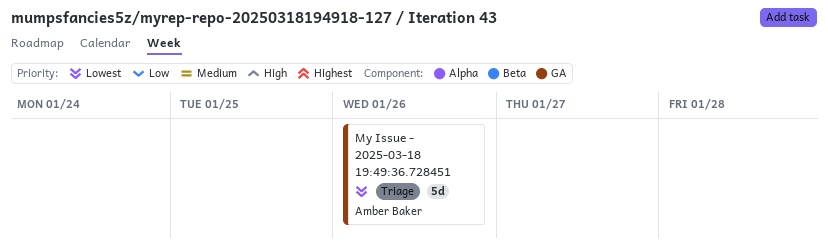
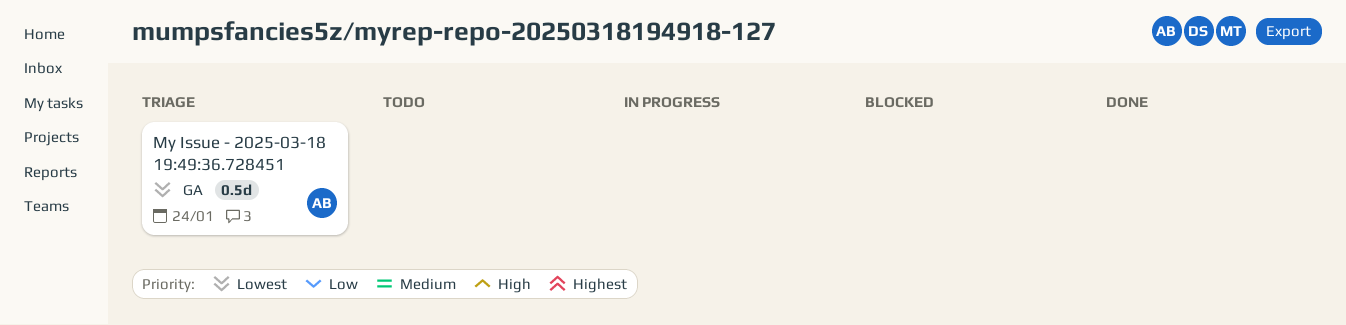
My Issue - 2025-03-18 19:49:36.728451, estimate: 5d -> 0.5d
My Issue - 2025-03-18 19:49:36.728451, due: Jan 26 -> Jan 24

